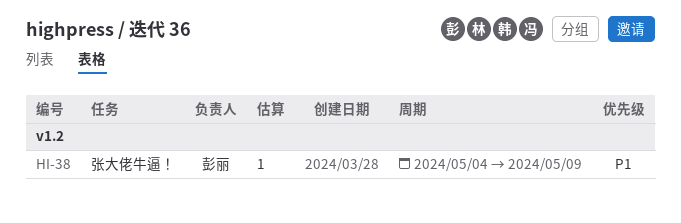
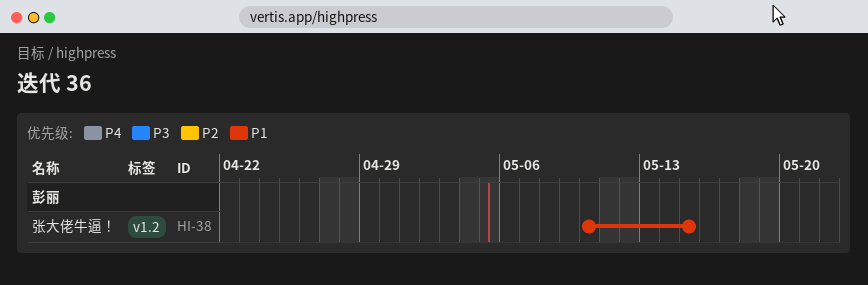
HI-38, start: May 4 -> May 10
HI-38, due: May 9 -> May 15

